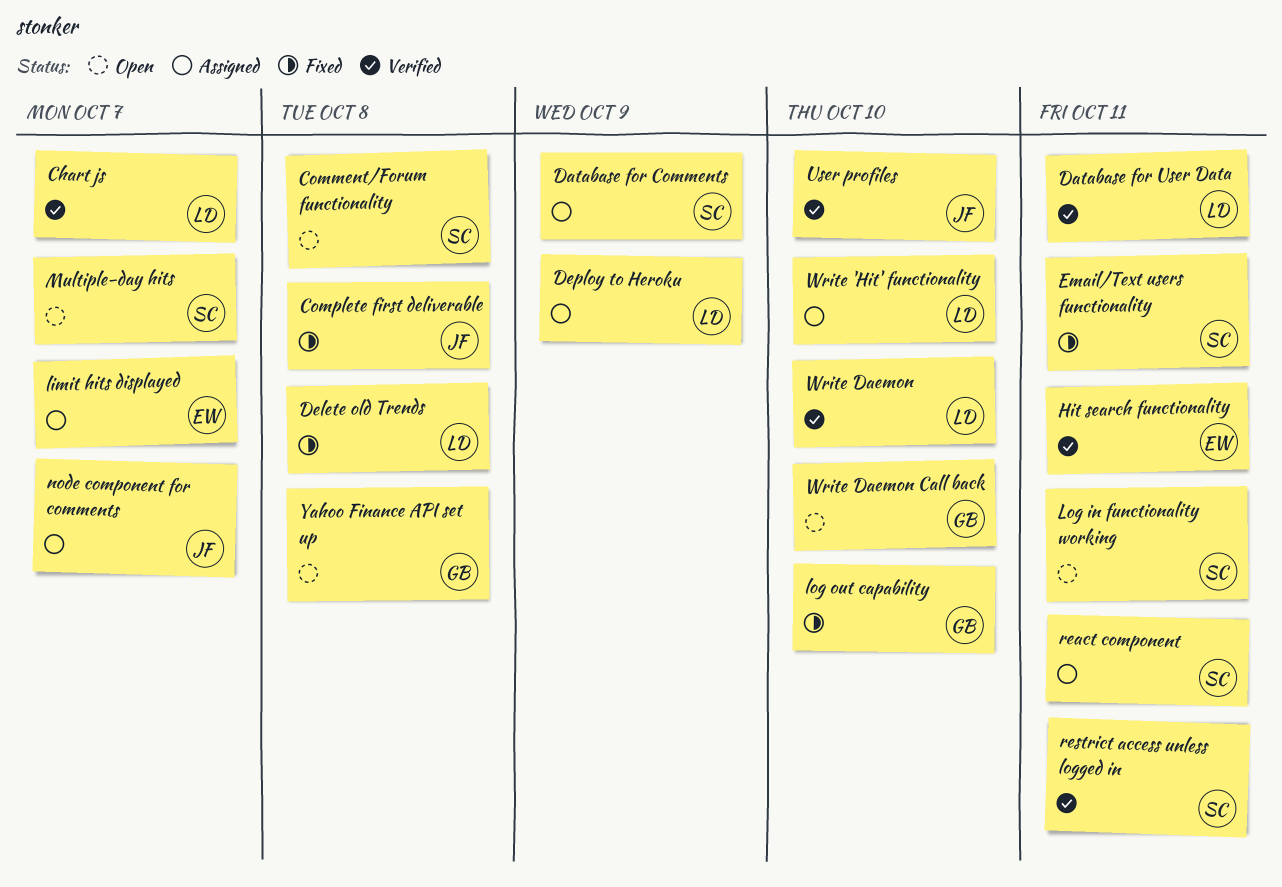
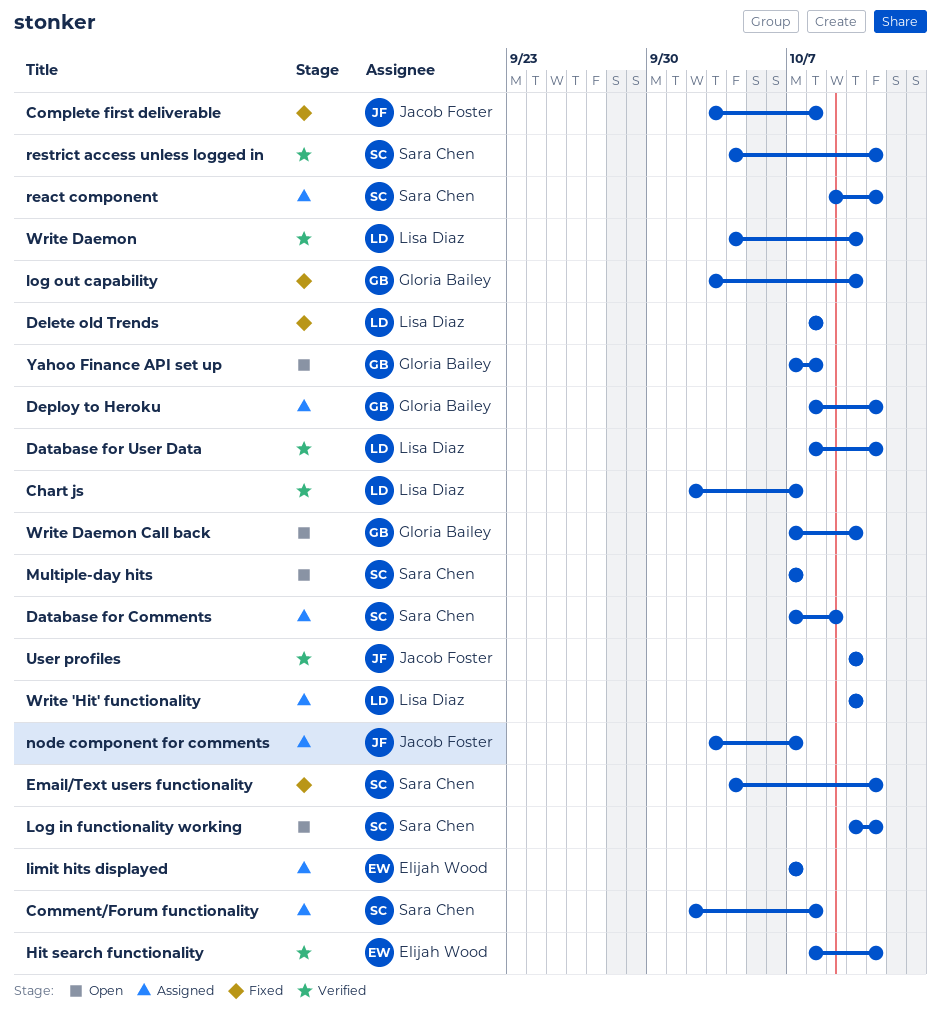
Comment/Forum functionality, status: Open -> Assigned
Deploy to Heroku, owner: Lisa Diaz -> Gloria Bailey
Deploy to Heroku, due: Oct 9 -> Oct 11

